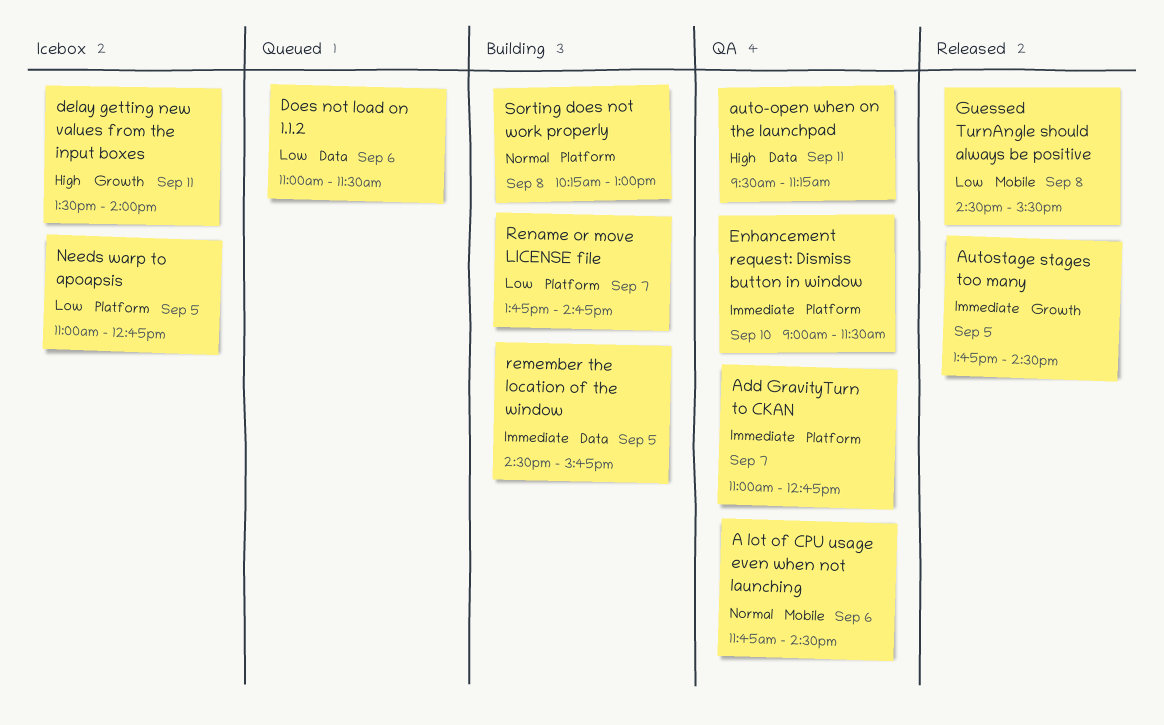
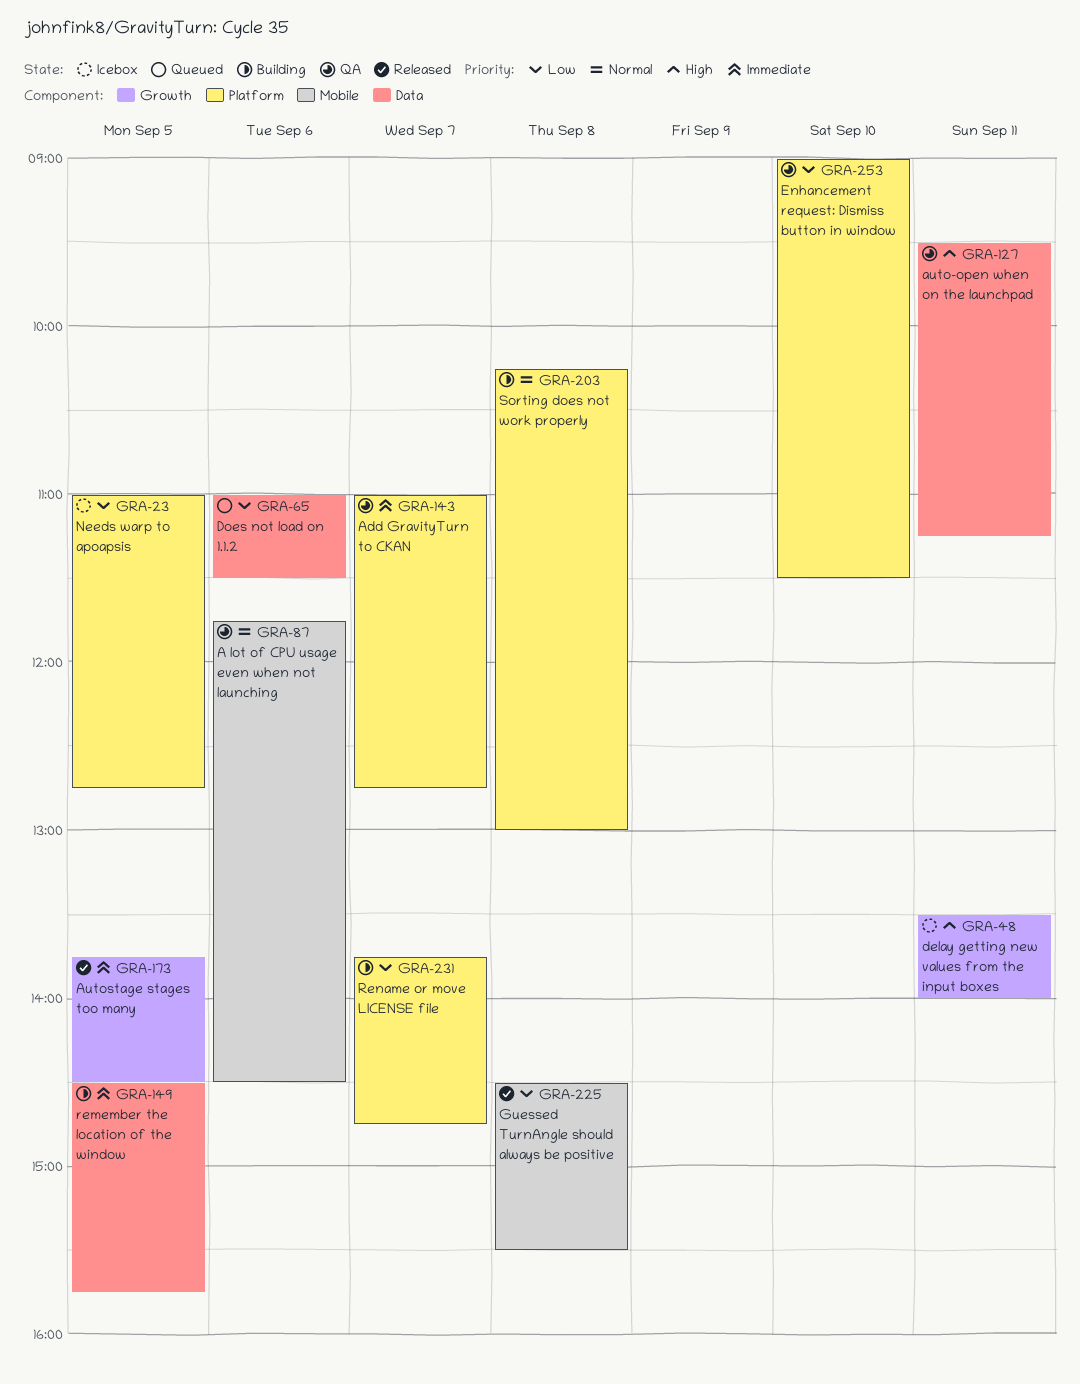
Enhancement request: Dismiss button in window, priority: Immediate -> Low

